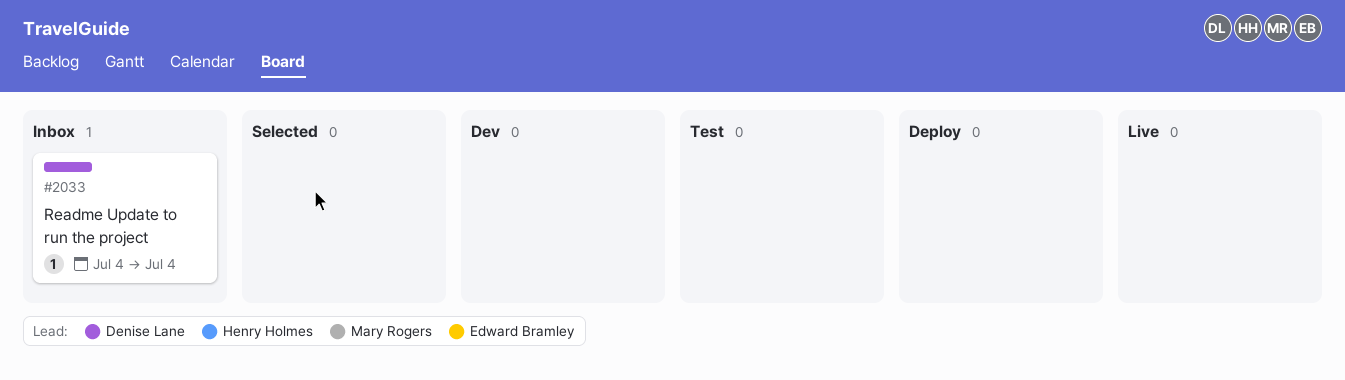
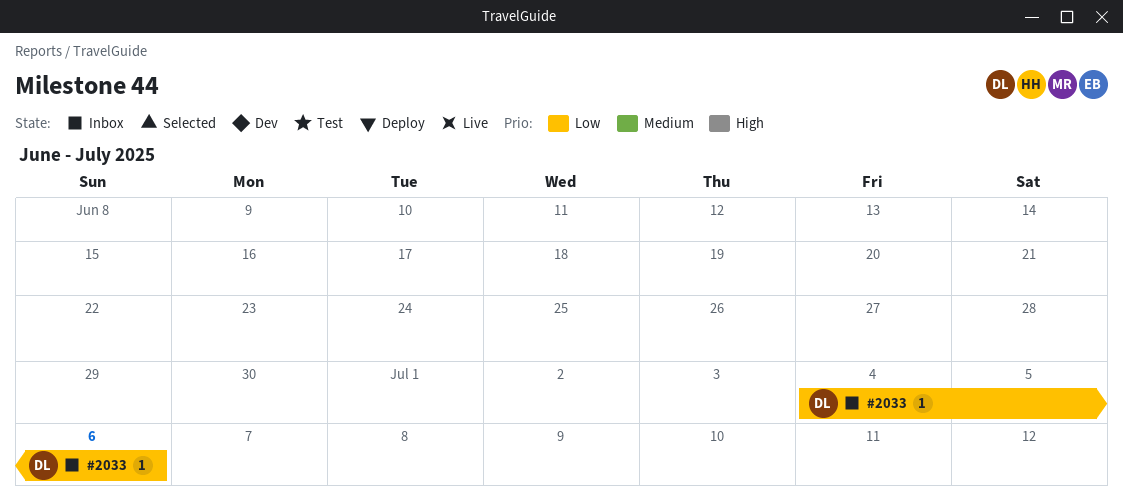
#2033, due: Jul 4 -> Jul 6

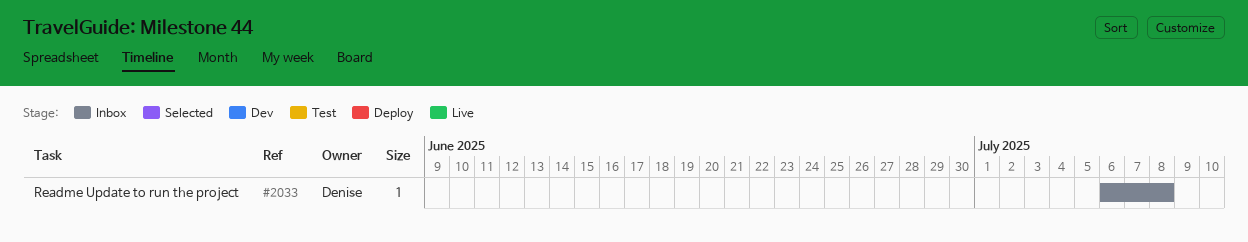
#2033, start: Jul 4 -> Jul 6
#2033, due: Jul 6 -> Jul 8

